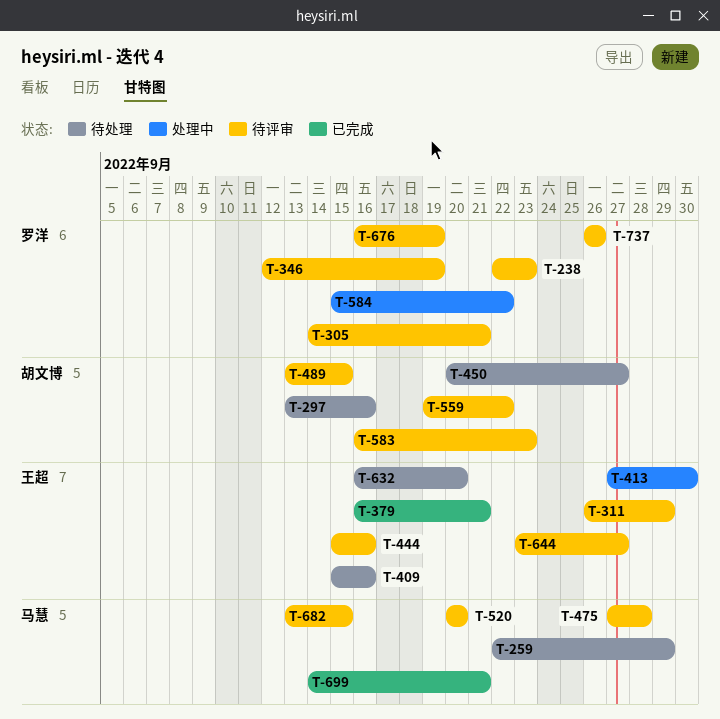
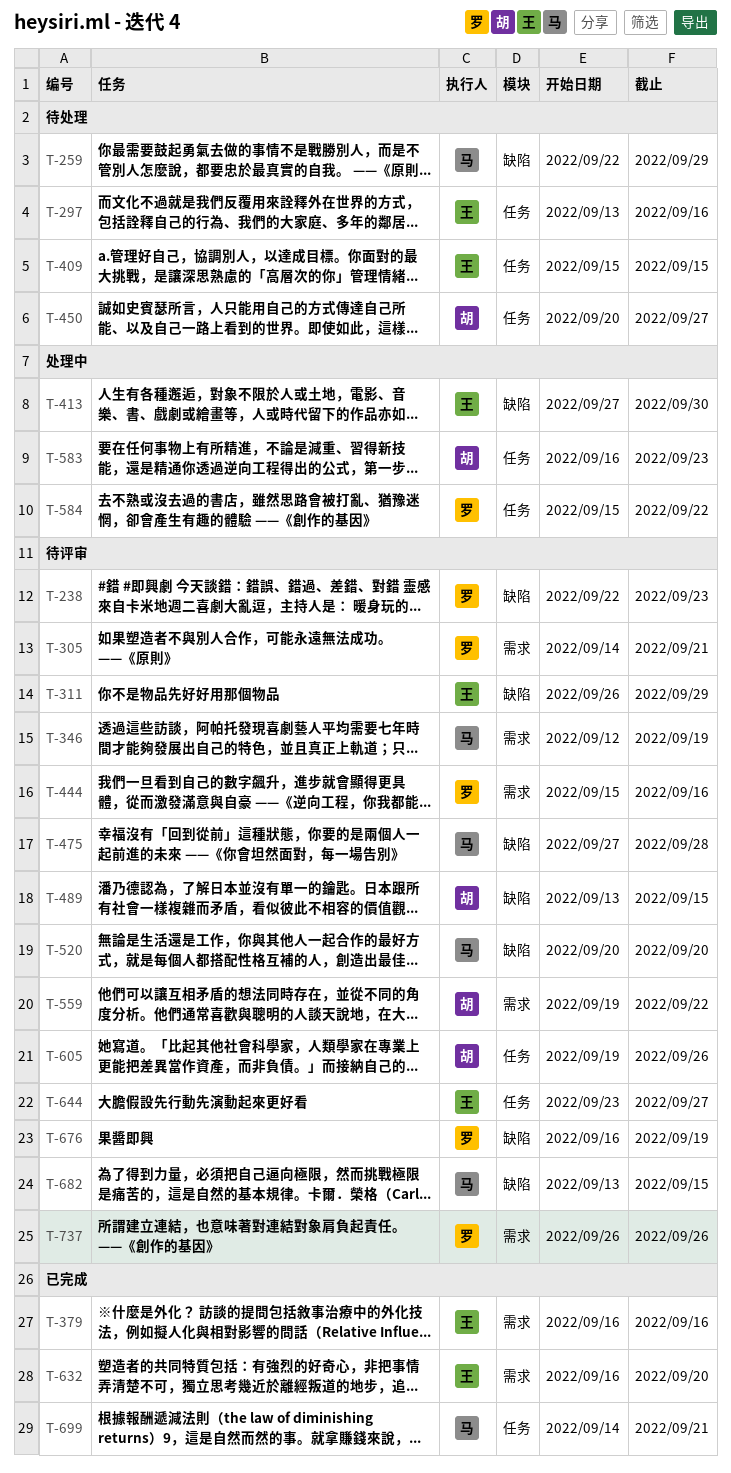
T-297, owner: 胡文博 -> 王超
T-346, owner: 罗洋 -> 马慧
T-379, due: Sep 21 -> Sep 16
T-409, due: Sep 16 -> Sep 15
T-444, owner: 王超 -> 罗洋
T-583, status: 待评审 -> 处理中
T-605: none -> present
T-632, status: 待处理 -> 已完成

